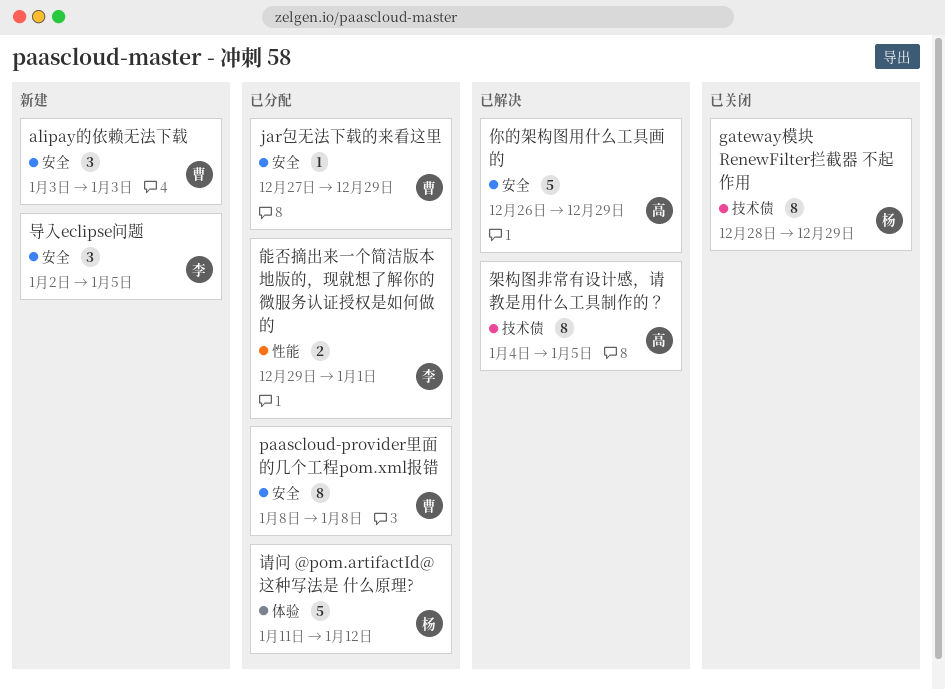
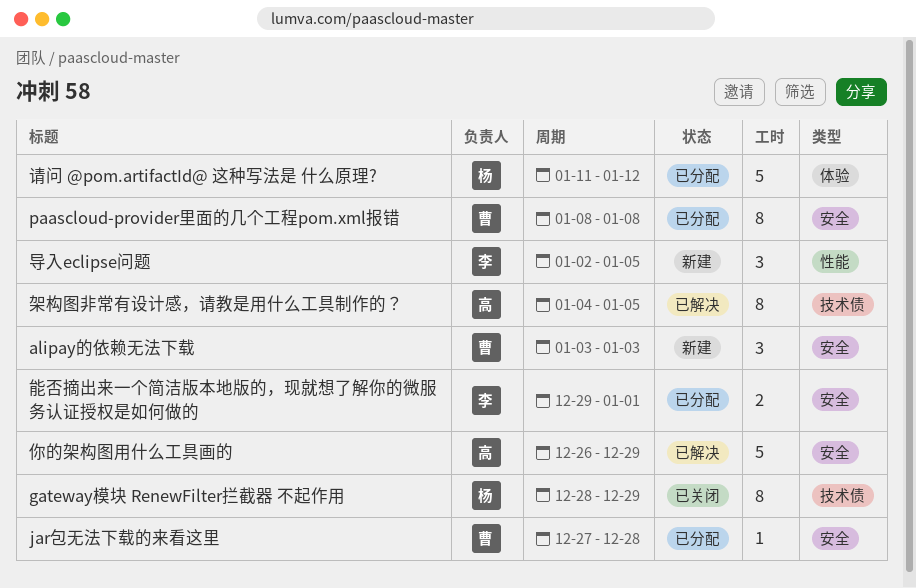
jar包无法下载的来看这里, due: Dec 29 -> Dec 28
导入eclipse问题, label: 安全 -> 性能
能否摘出来一个简洁版本地版的，现就想了解你的微服务认证授权是如何做的, label: 性能 -> 安全

